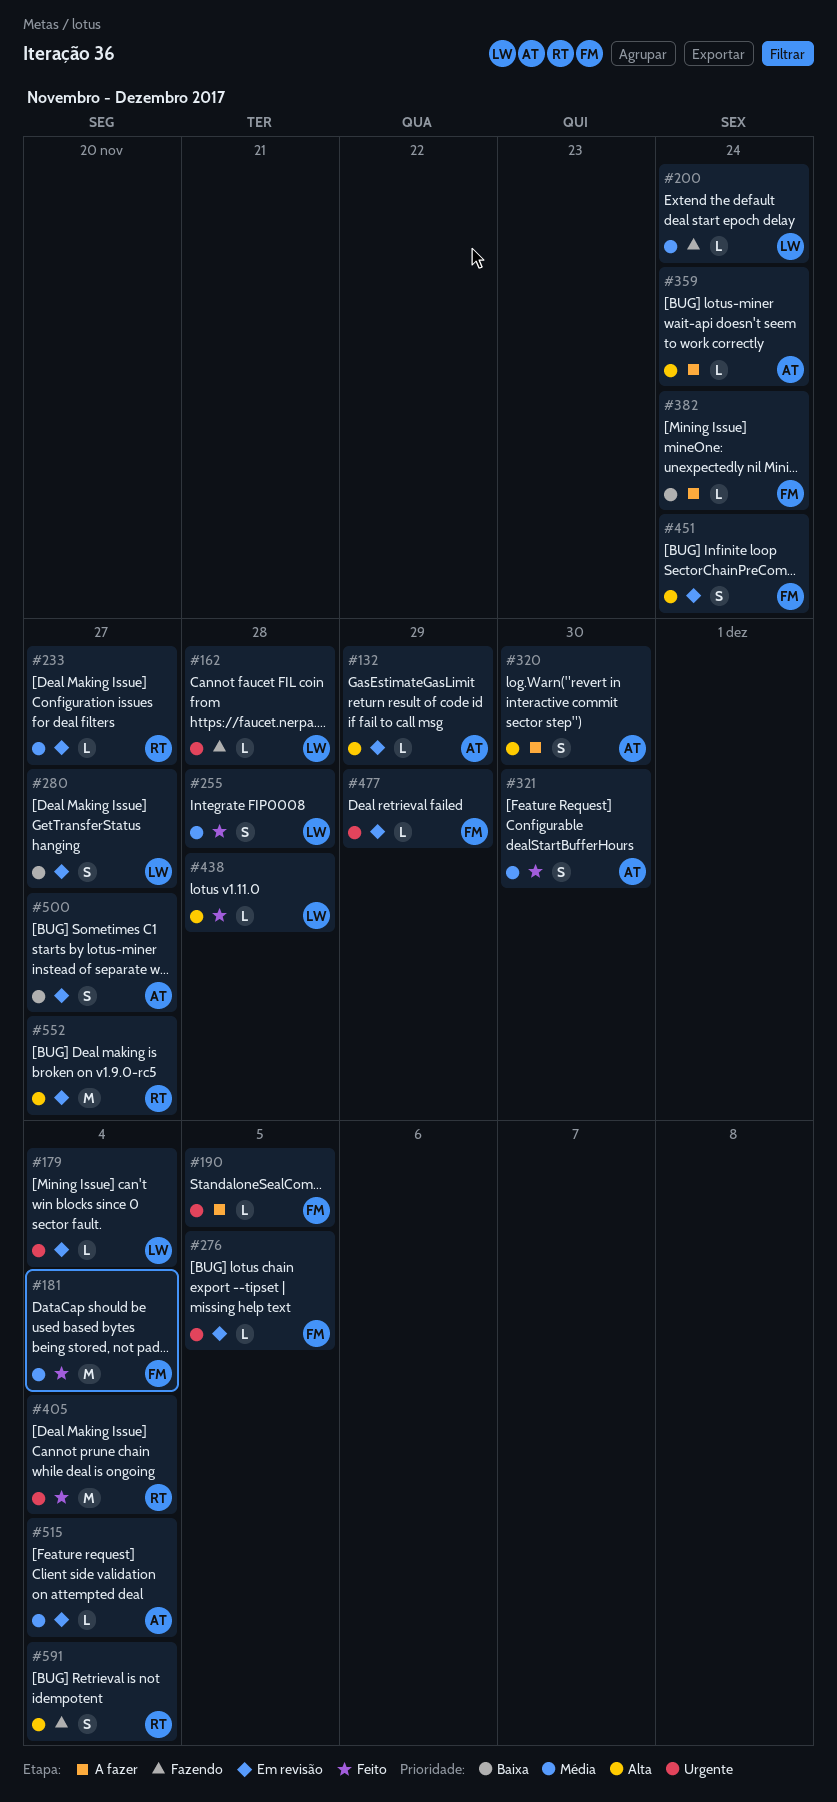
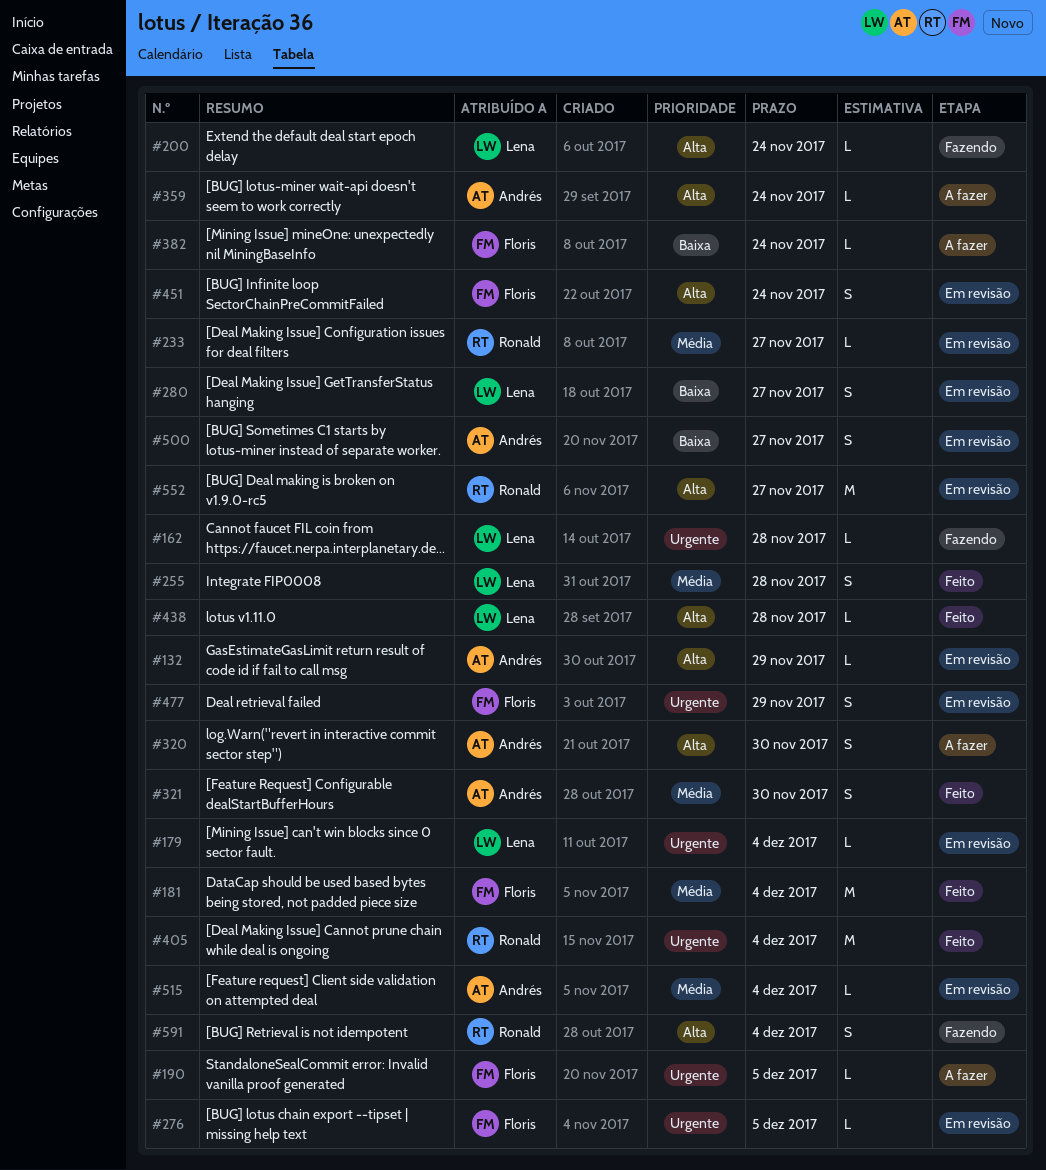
#200, priority: Média -> Alta
#477, estimate: L -> S

